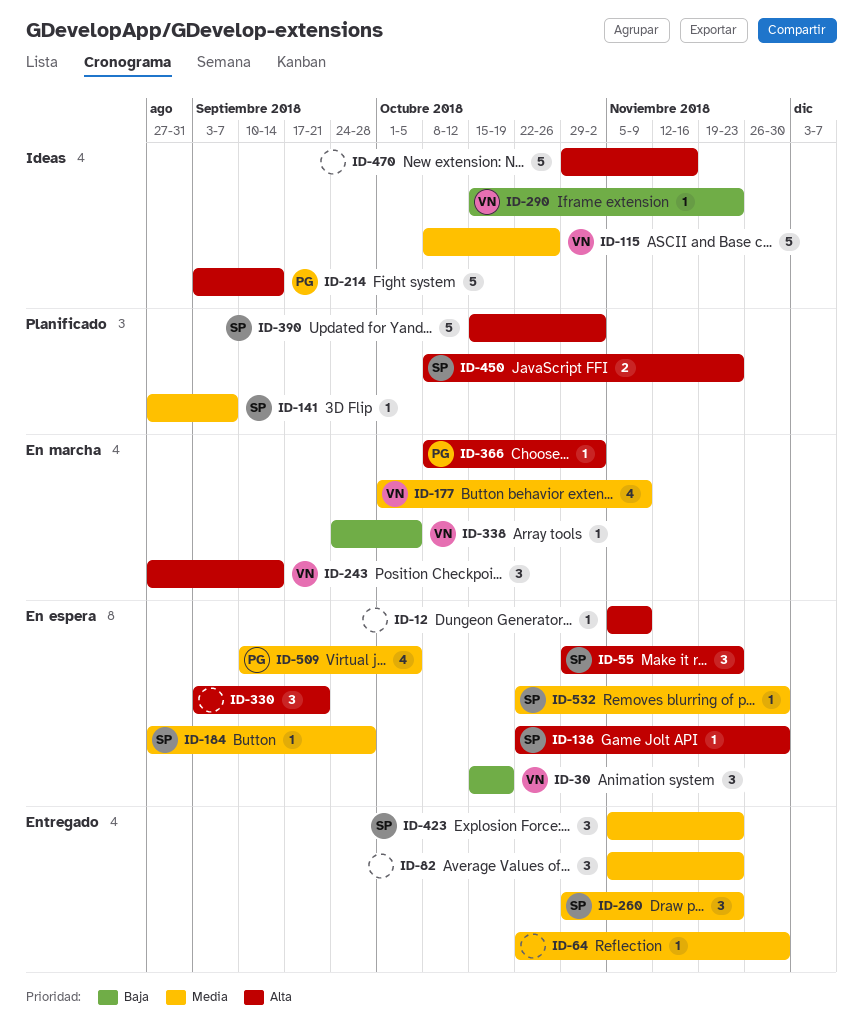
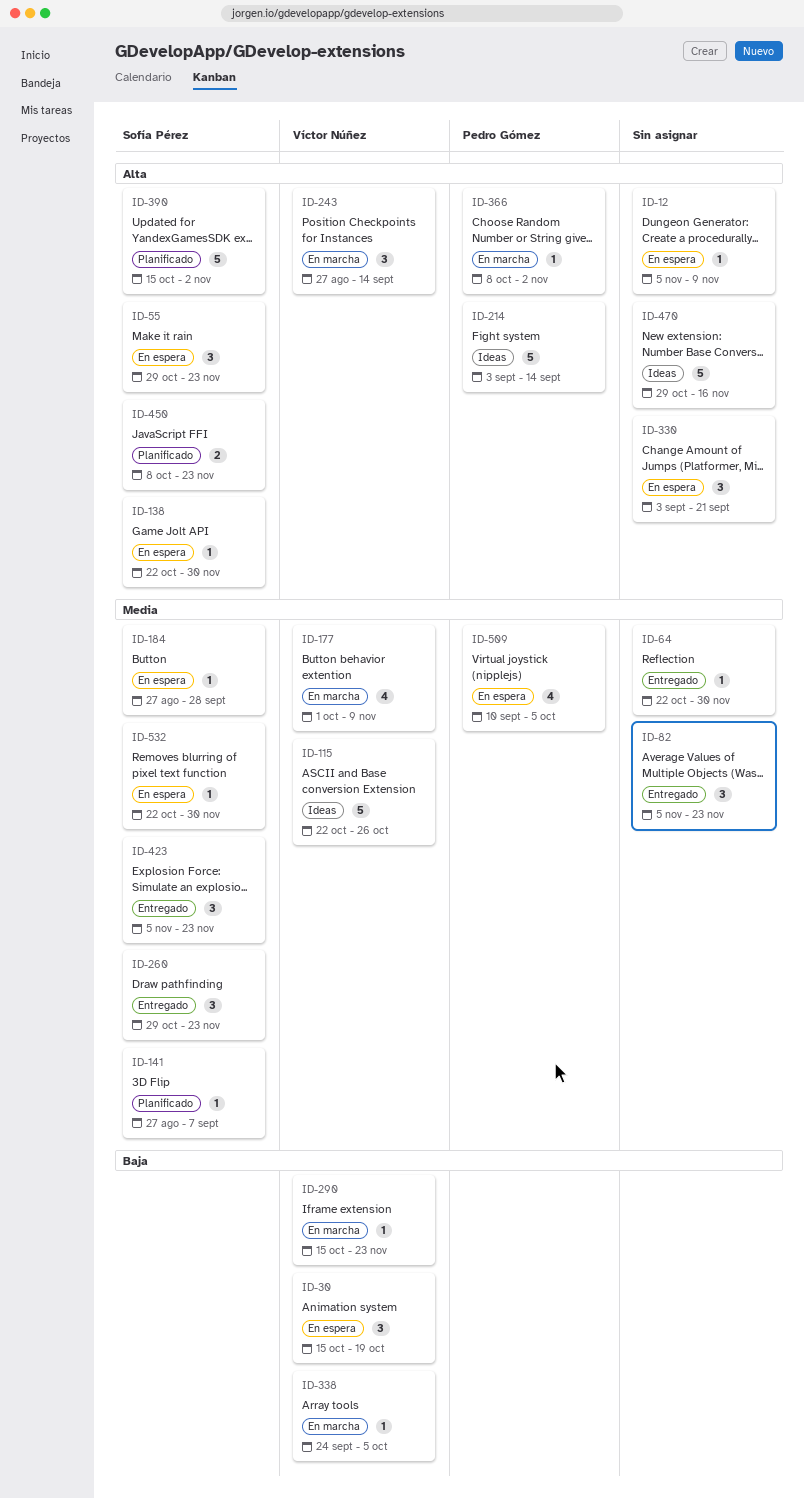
ID-115, start: Oct 8 -> Oct 22
ID-290, status: Ideas -> En marcha

